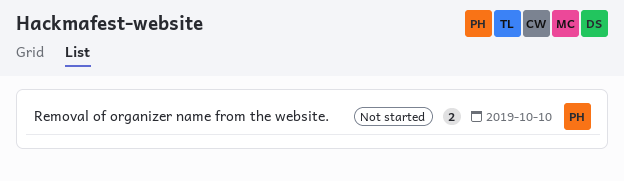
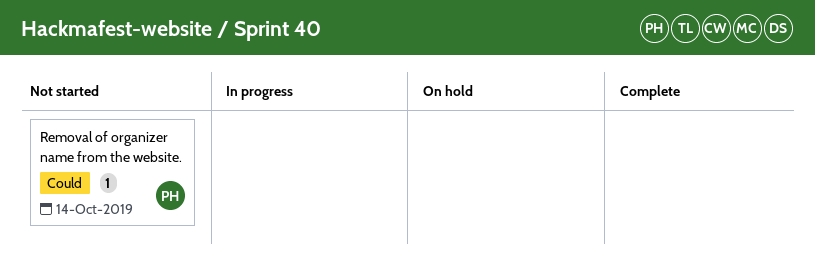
Removal of organizer name from the website., estimate: 2 -> 1
Removal of organizer name from the website., due: Oct 10 -> Oct 14

